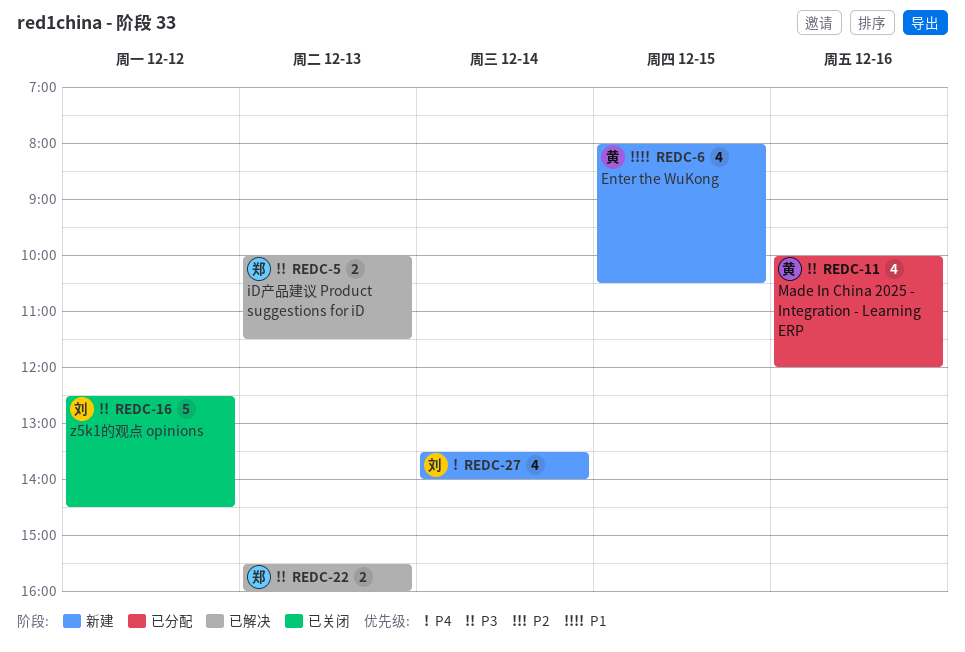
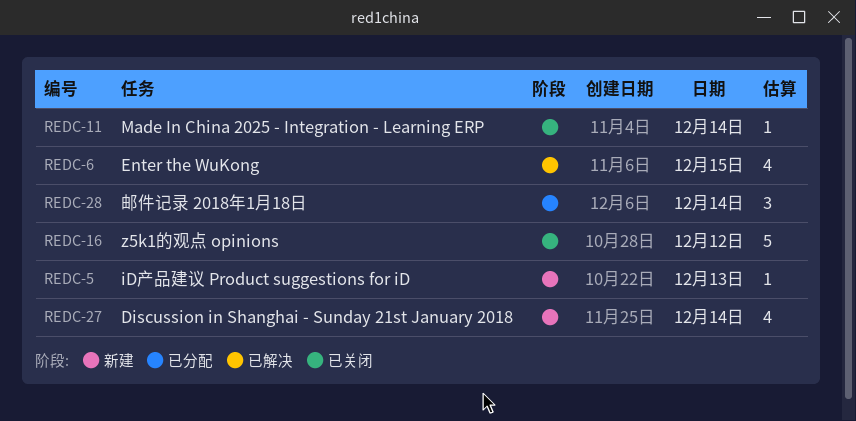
REDC-5, status: 已解决 -> 新建
REDC-5, estimate: 2 -> 1
REDC-6, status: 新建 -> 已解决
REDC-11, status: 已分配 -> 已关闭
REDC-11, estimate: 4 -> 1
REDC-11, day: Dec 16 -> Dec 14
REDC-22: present -> none
REDC-28: none -> present

